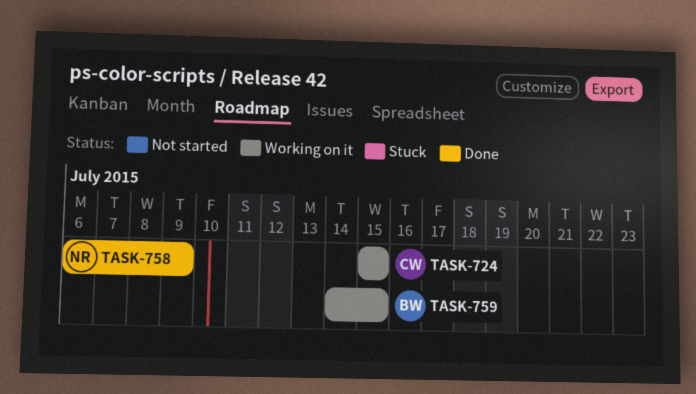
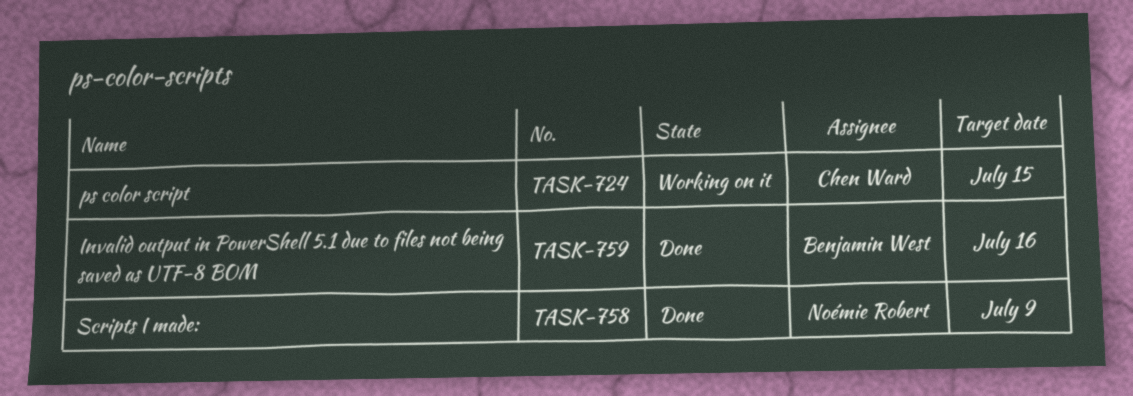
TASK-759, status: Working on it -> Done
TASK-759, due: Jul 15 -> Jul 16

